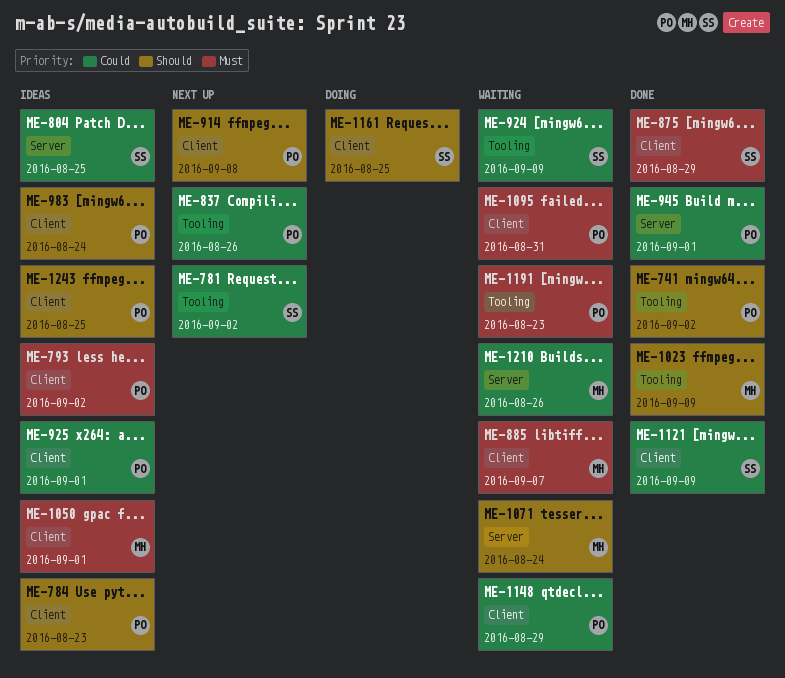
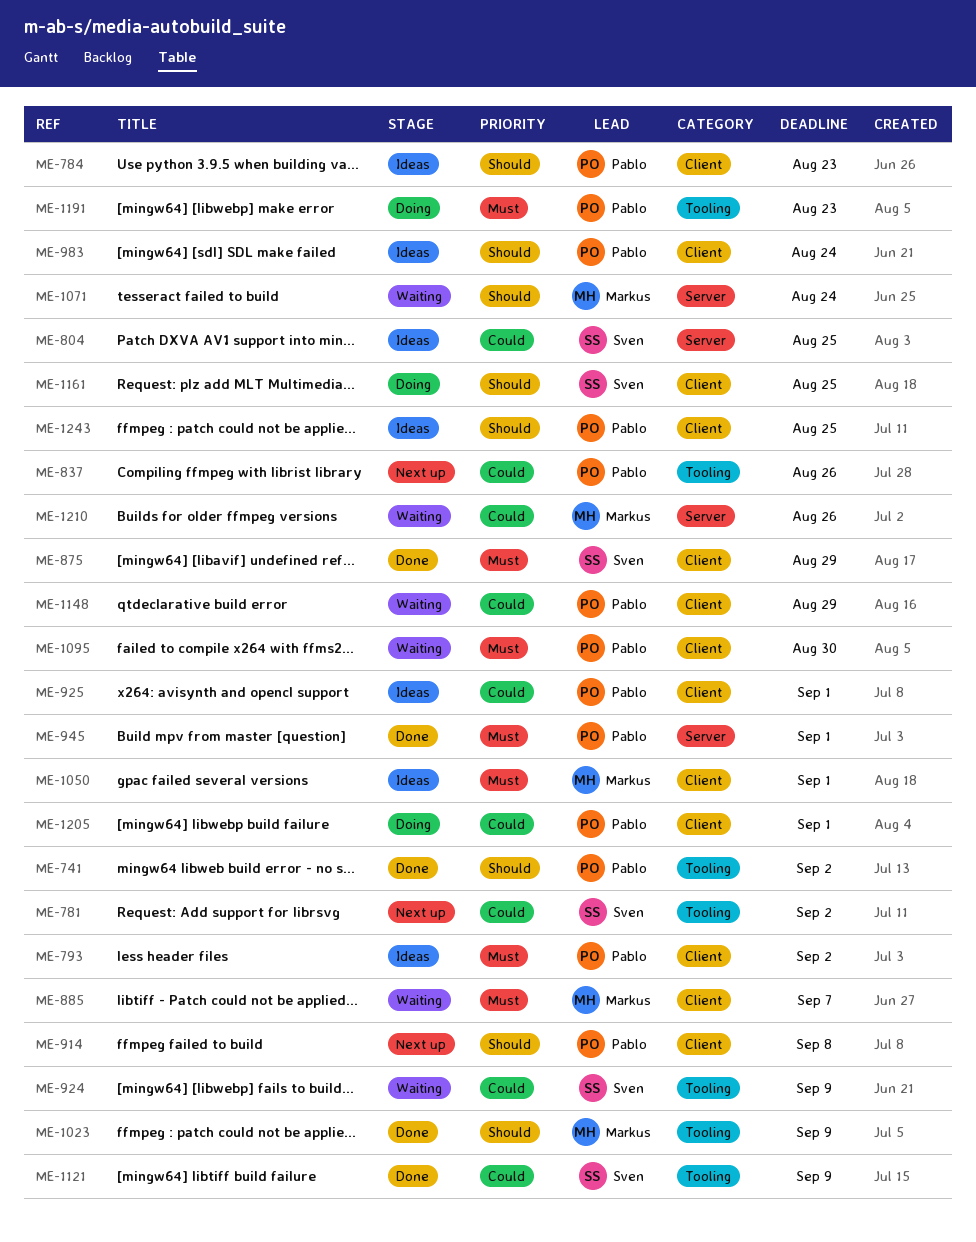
ME-945, priority: Could -> Must
ME-1095, due: Aug 31 -> Aug 30
ME-1121, label: Client -> Tooling
ME-1191, status: Waiting -> Doing
ME-1205: none -> present

